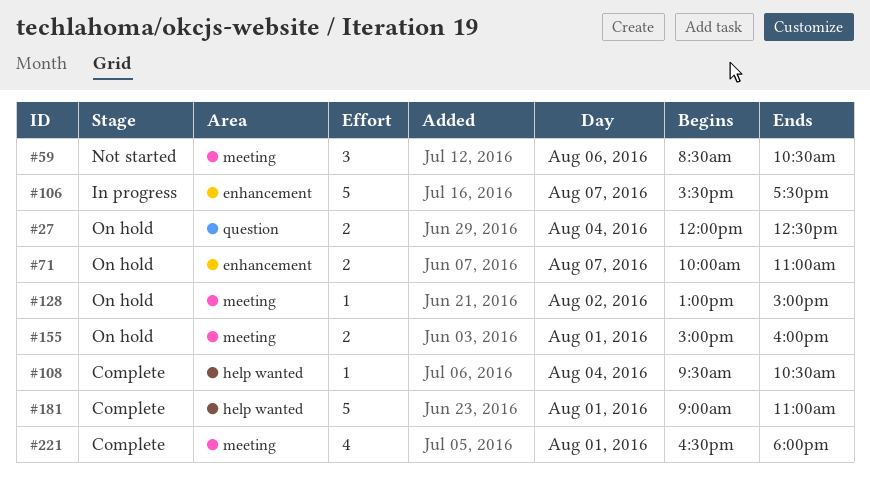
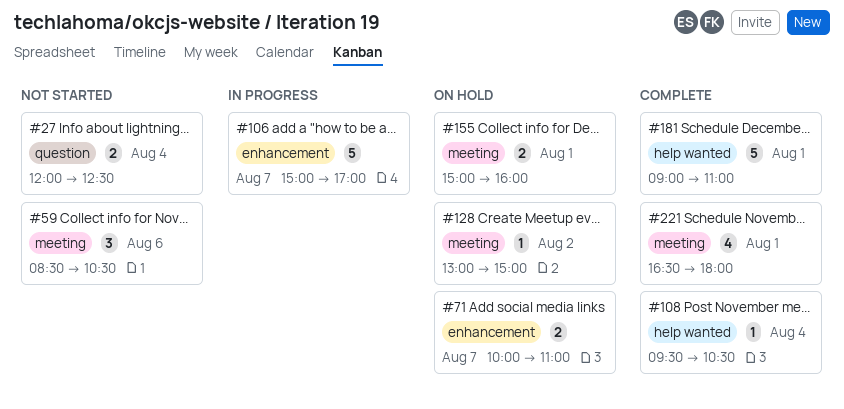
#27, status: On hold -> Not started
#106, begins: 15:30 -> 15:00
#106, ends: 17:30 -> 17:00

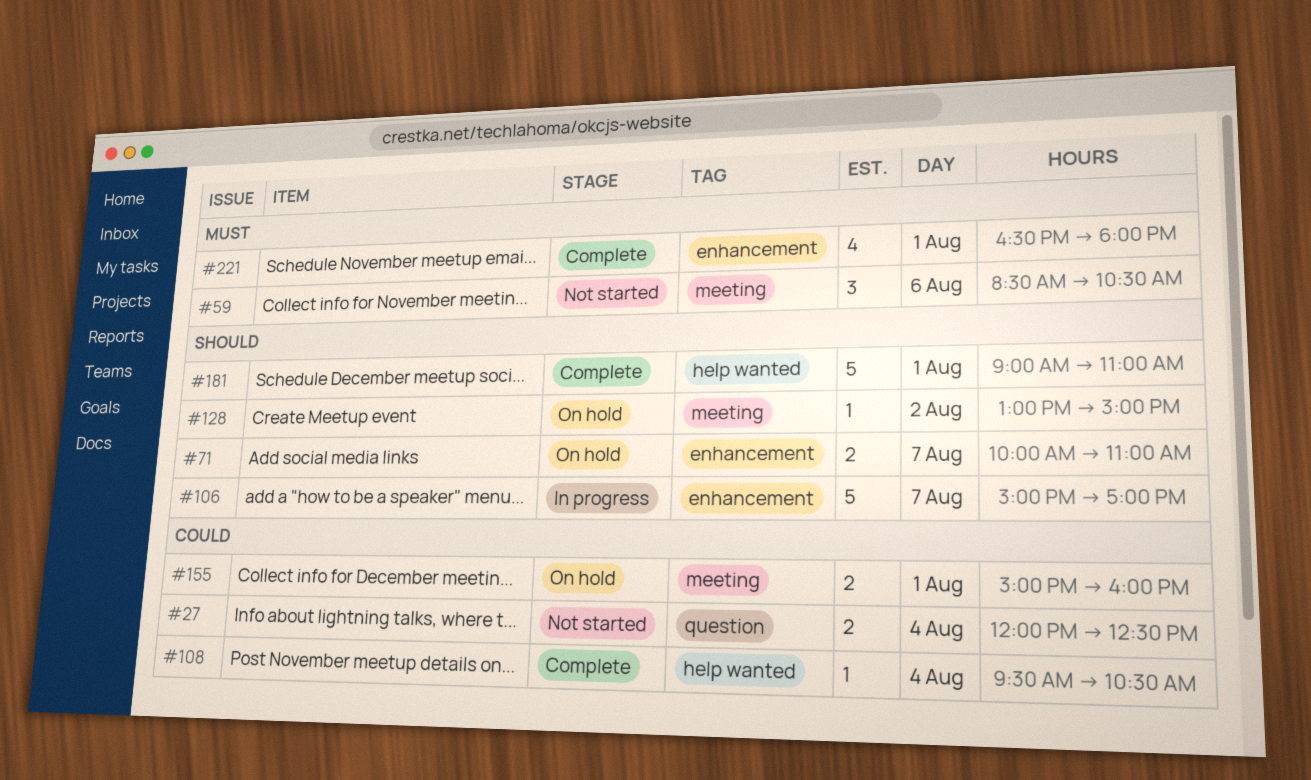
#221, label: meeting -> enhancement

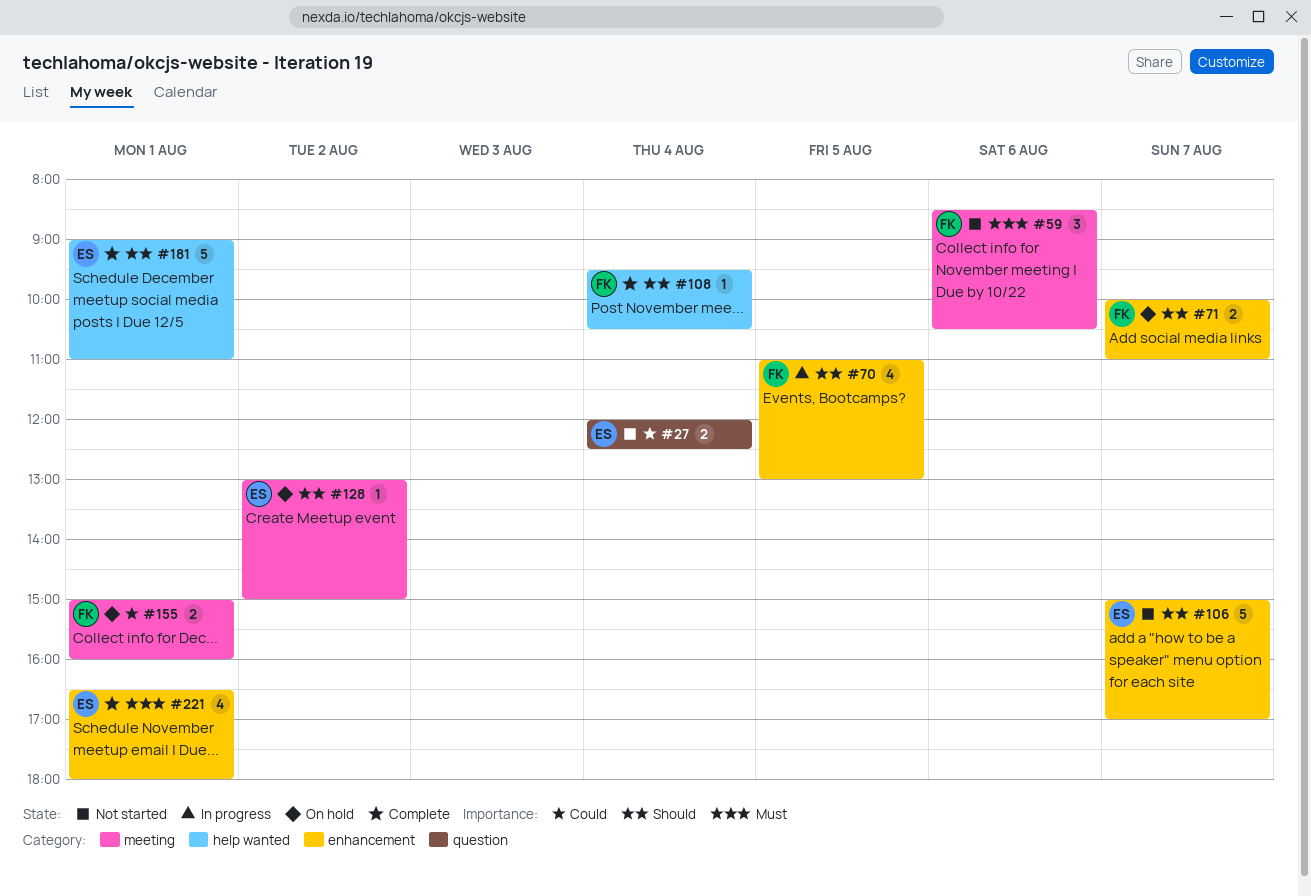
#70: none -> present
#106, status: In progress -> Not started
#108, priority: Could -> Should

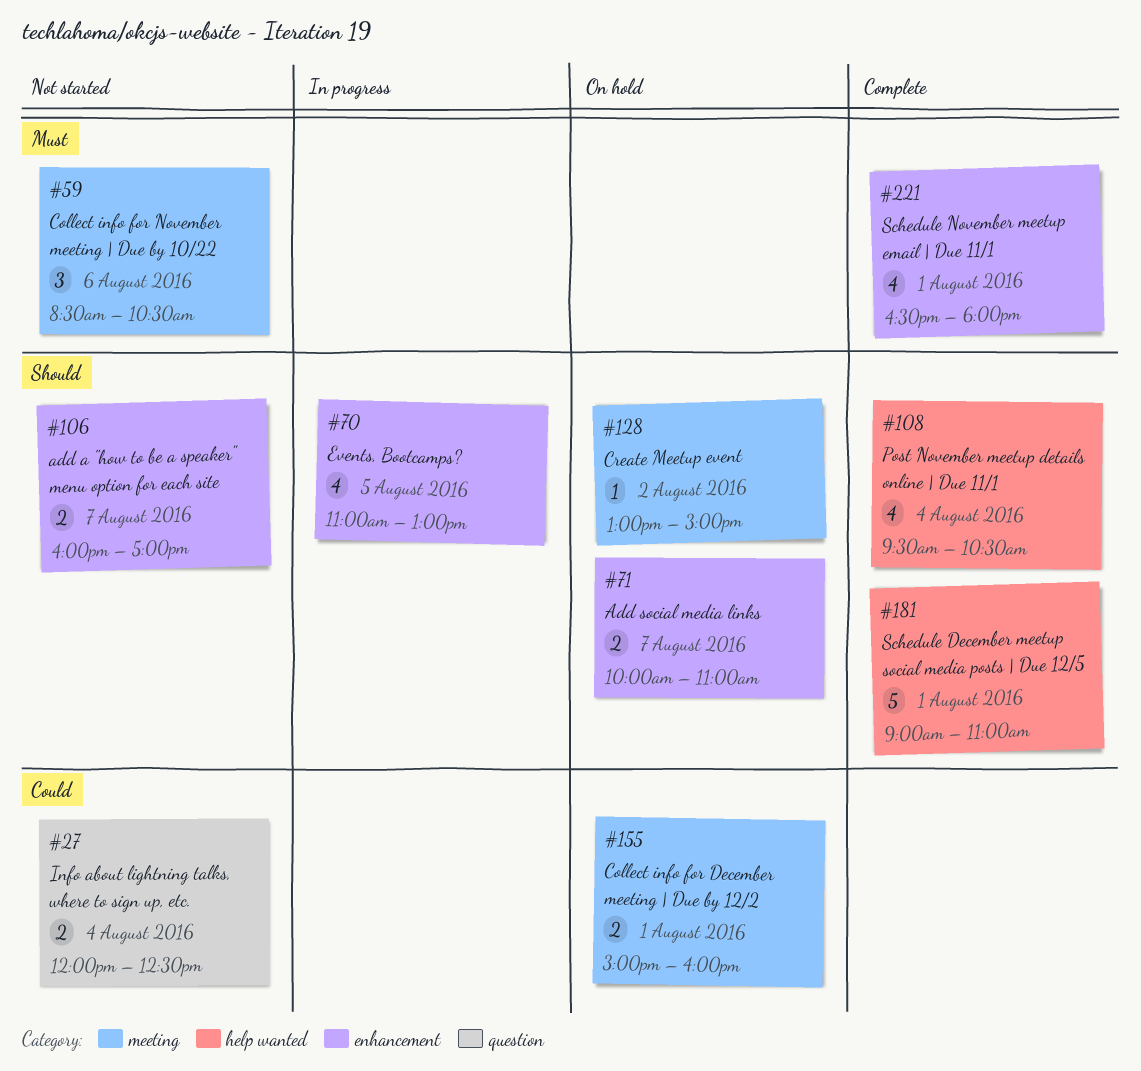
#106, estimate: 5 -> 2
#106, begins: 15:00 -> 16:00
#108, estimate: 1 -> 4

